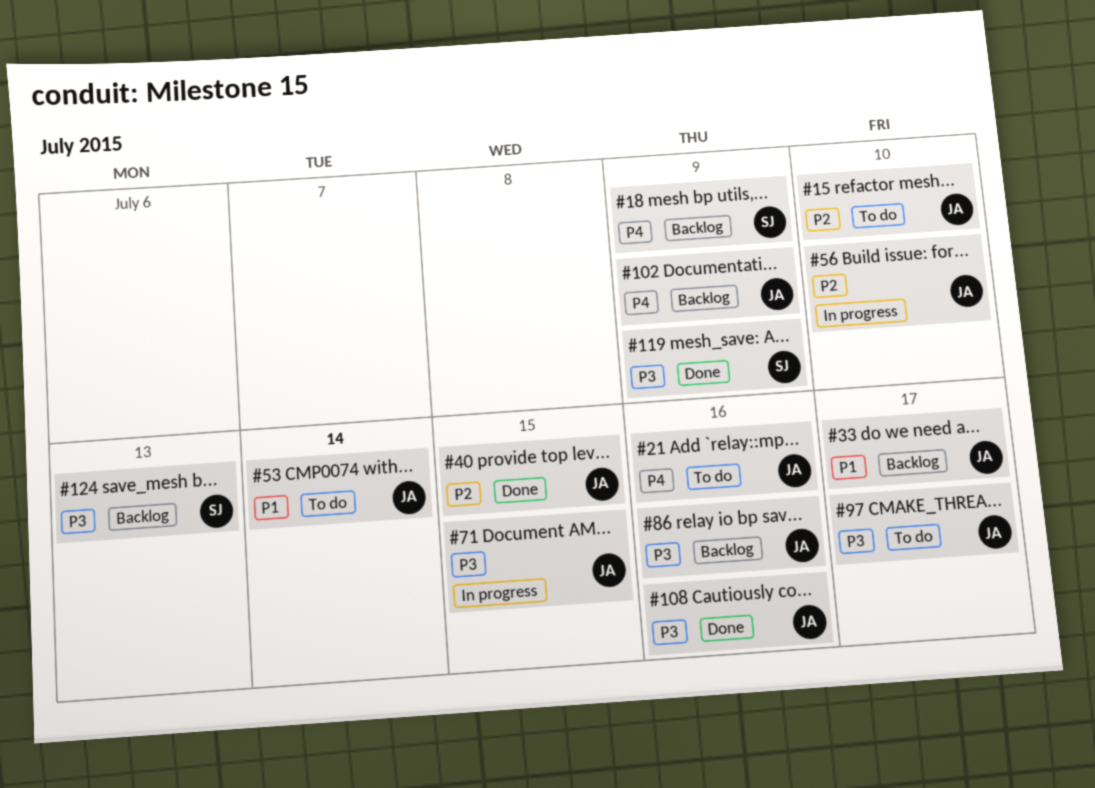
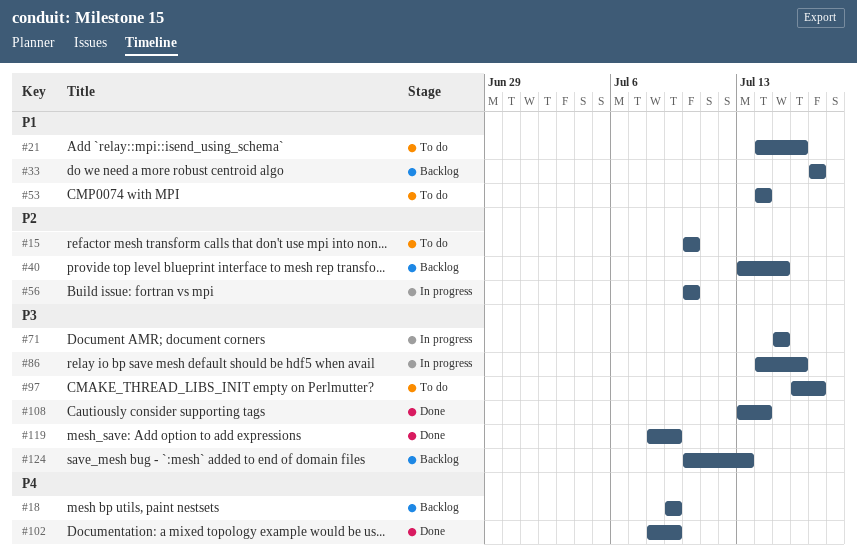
#21, priority: P4 -> P1
#40, status: Done -> Backlog
#86, status: Backlog -> In progress
#102, status: Backlog -> Done
#108, due: Jul 16 -> Jul 14

